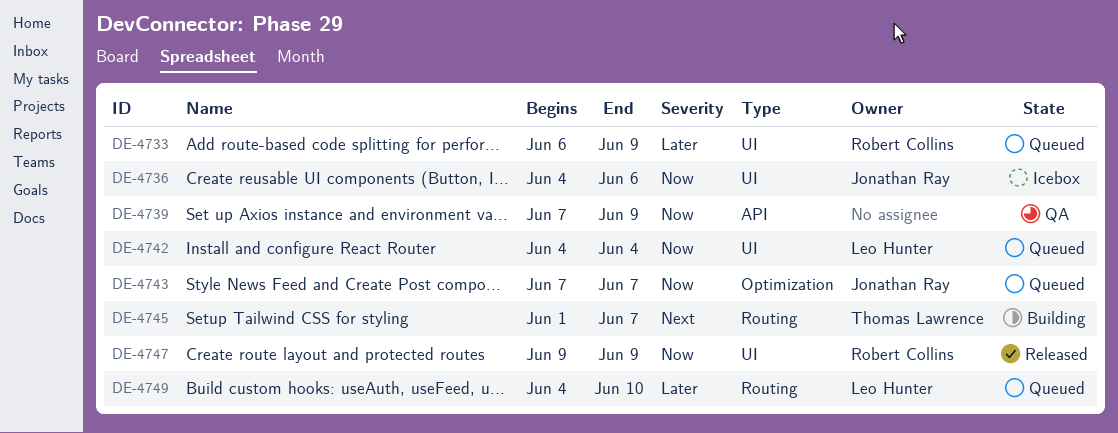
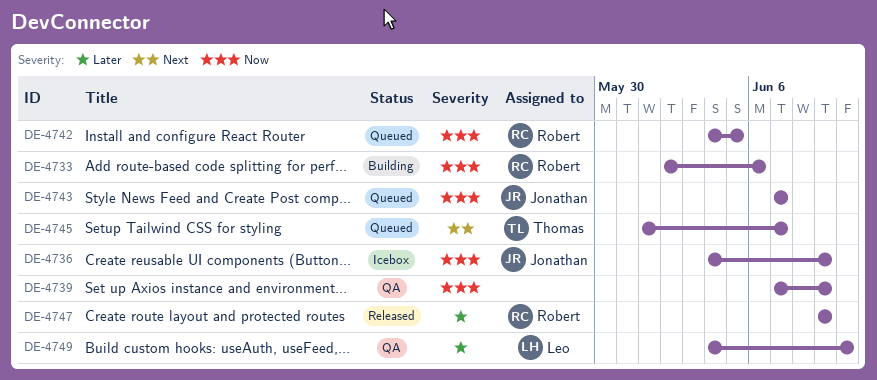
DE-4733, status: Queued -> Building
DE-4733, priority: Later -> Now
DE-4733, start: Jun 6 -> Jun 2
DE-4733, due: Jun 9 -> Jun 6
DE-4736, due: Jun 6 -> Jun 9
DE-4742, owner: Leo Hunter -> Robert Collins
DE-4742, due: Jun 4 -> Jun 5
DE-4745, status: Building -> Queued
DE-4747, priority: Now -> Later
DE-4749, status: Queued -> QA

